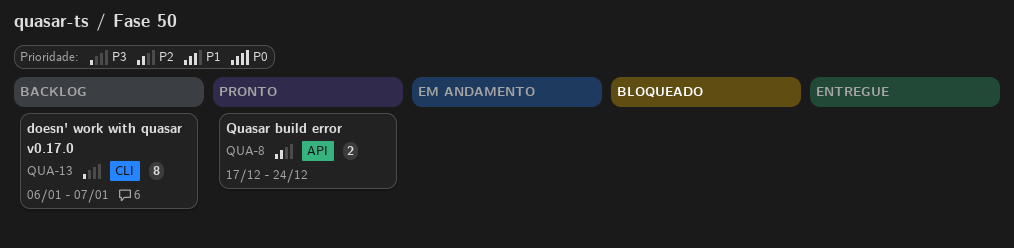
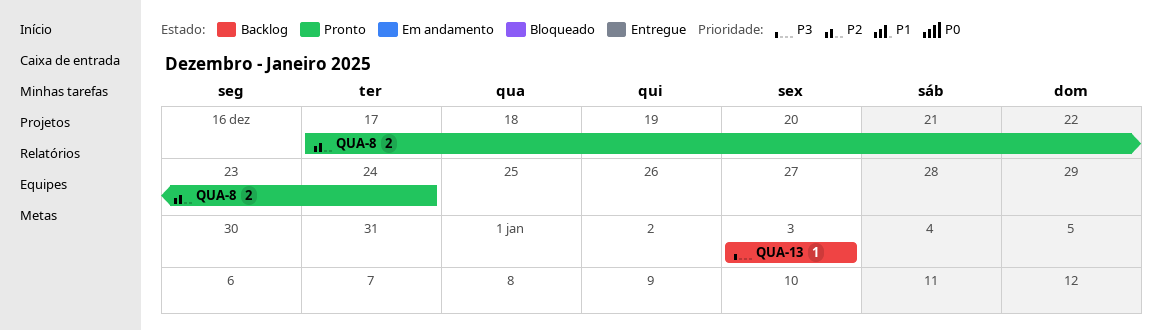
QUA-13, estimate: 8 -> 1
QUA-13, start: Jan 6 -> Jan 3
QUA-13, due: Jan 7 -> Jan 3

